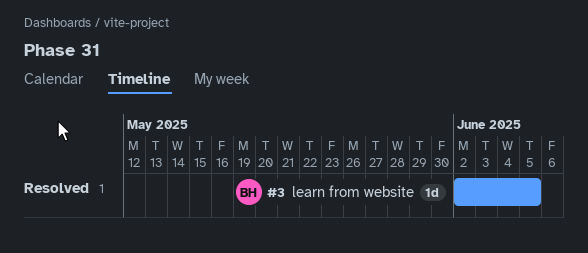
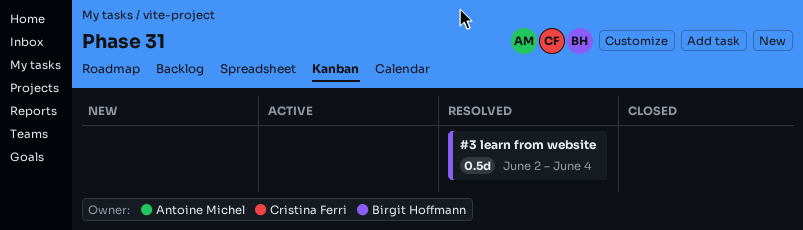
#3, estimate: 1d -> 0.5d
#3, due: Jun 5 -> Jun 4

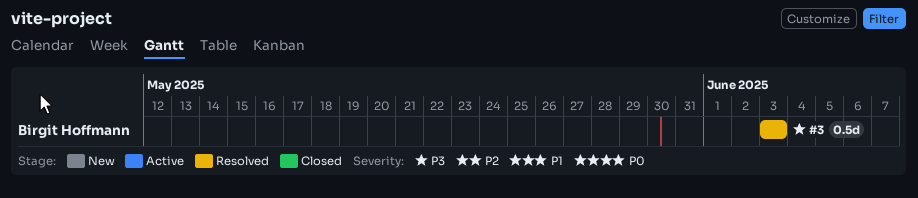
#3, start: Jun 2 -> Jun 3
#3, due: Jun 4 -> Jun 3

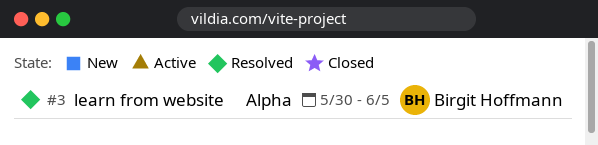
#3, start: Jun 3 -> May 30
#3, due: Jun 3 -> Jun 5

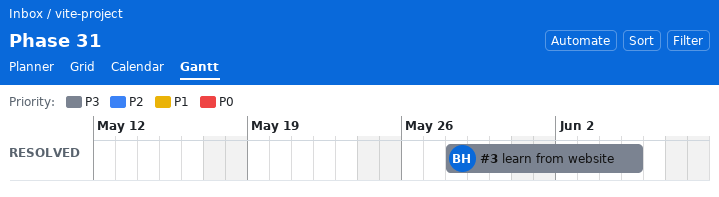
#3, start: May 30 -> May 28

